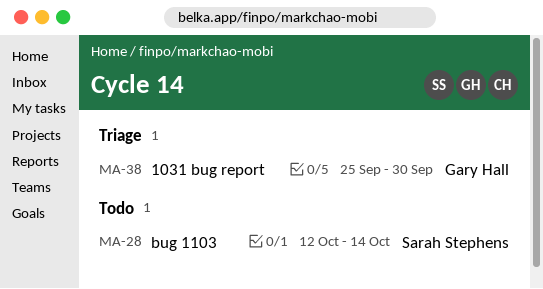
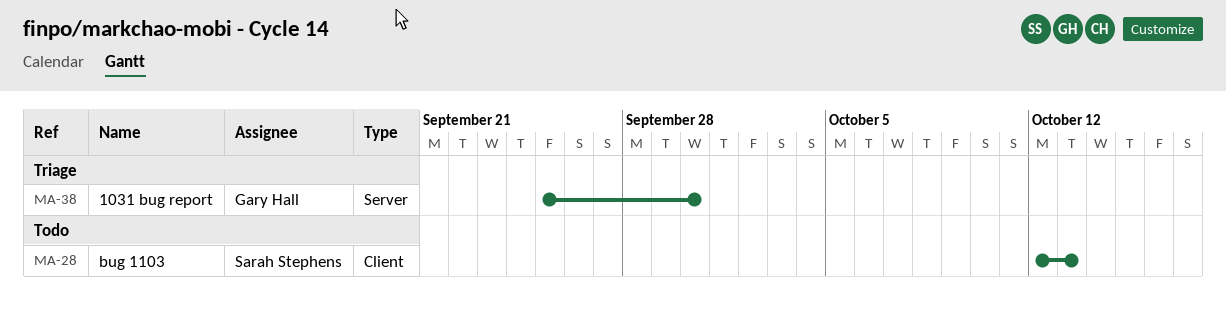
MA-28, due: Oct 14 -> Oct 13

